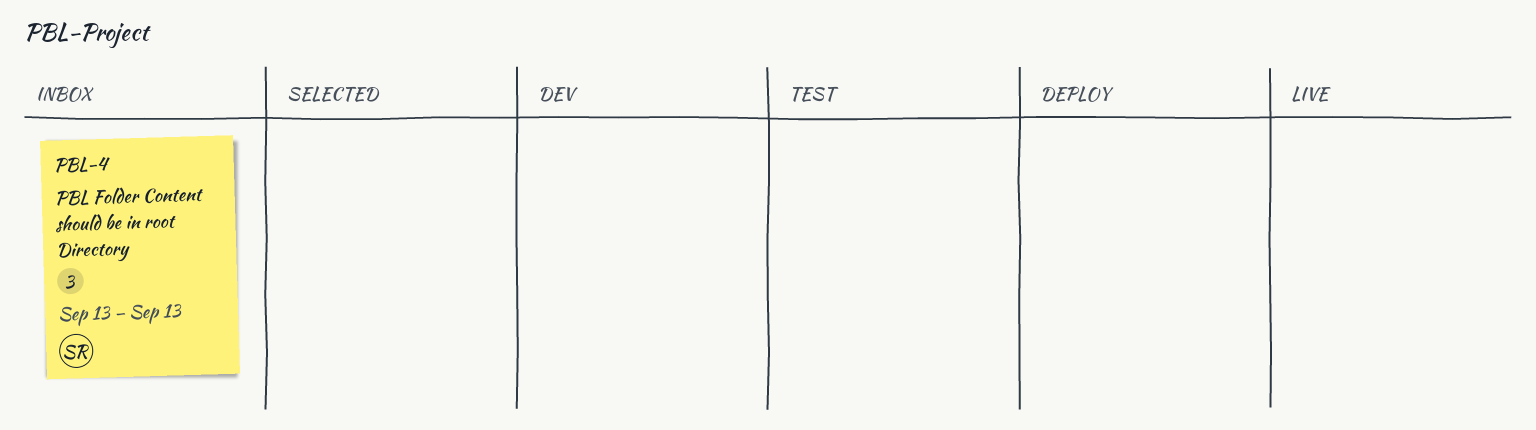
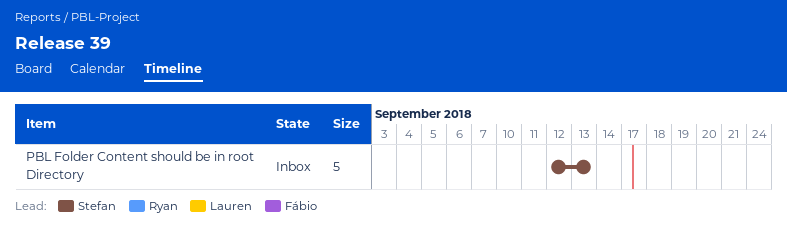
PBL Folder Content should be in root Directory, estimate: 3 -> 5
PBL Folder Content should be in root Directory, start: Sep 13 -> Sep 12

